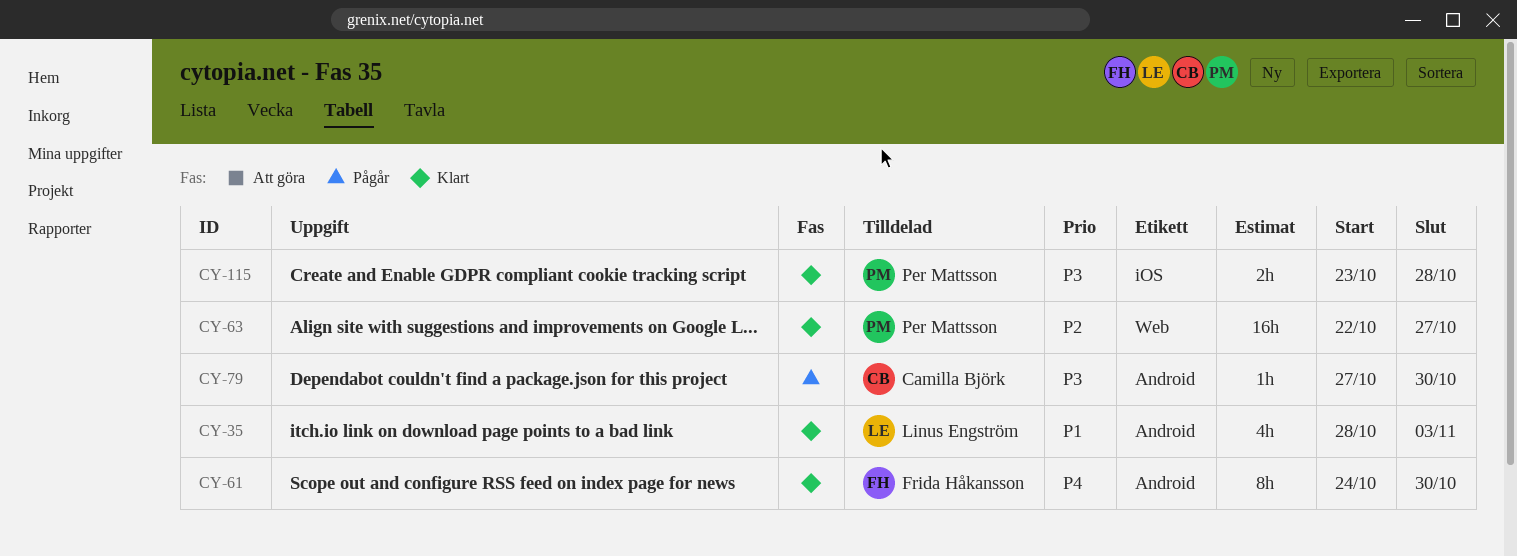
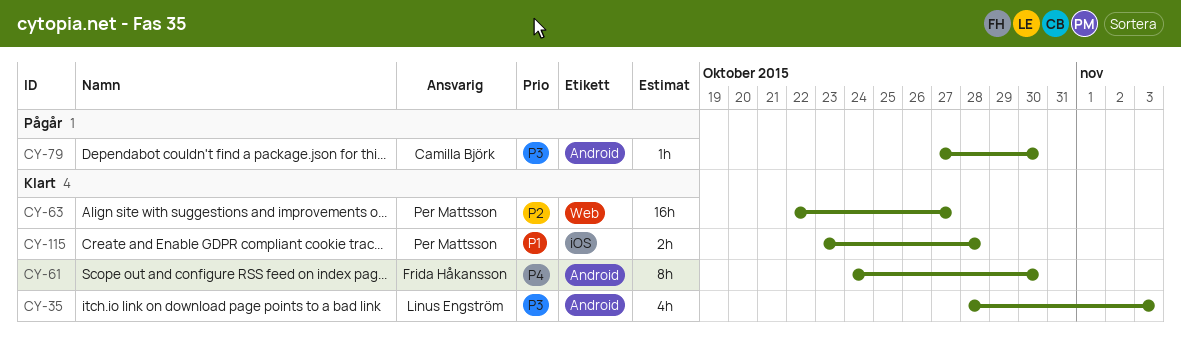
CY-35, priority: P1 -> P3
CY-115, priority: P3 -> P1

